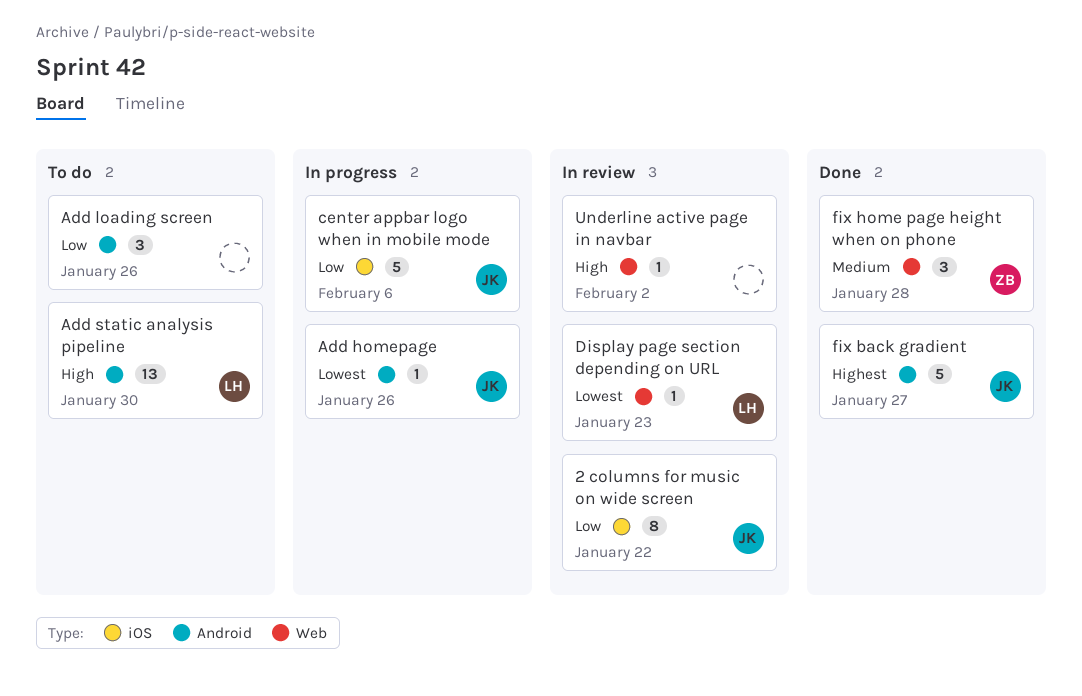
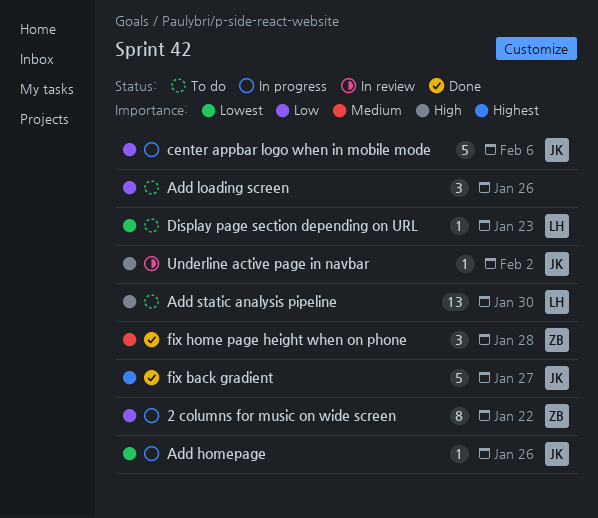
2 columns for music on wide screen, status: In review -> In progress
2 columns for music on wide screen, owner: JK -> ZB
Display page section depending on URL, status: In review -> To do
Underline active page in navbar, owner: none -> JK

